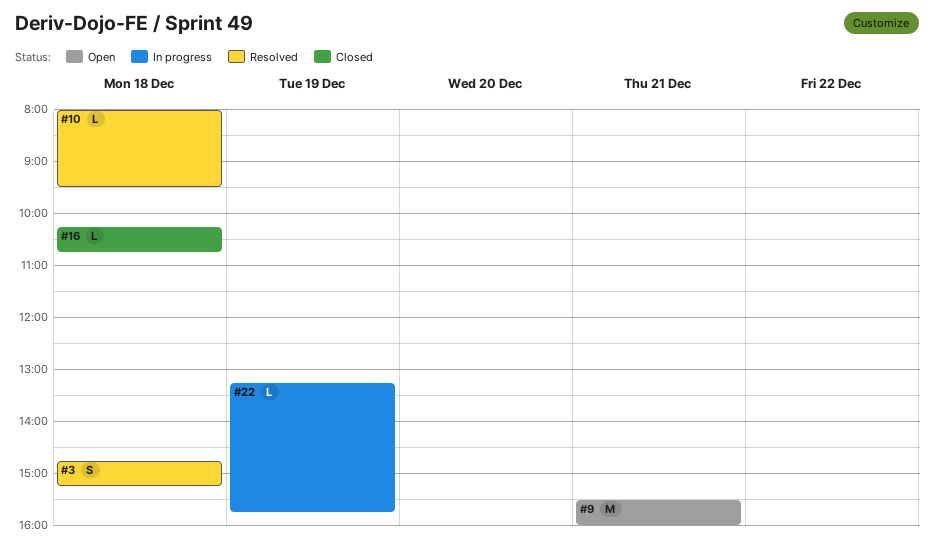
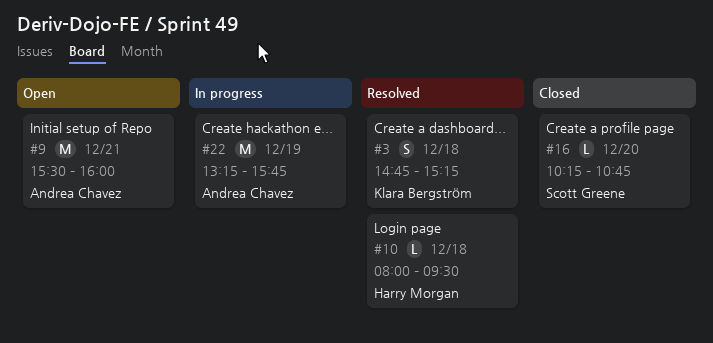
#16, day: Dec 18 -> Dec 20
#22, estimate: L -> M

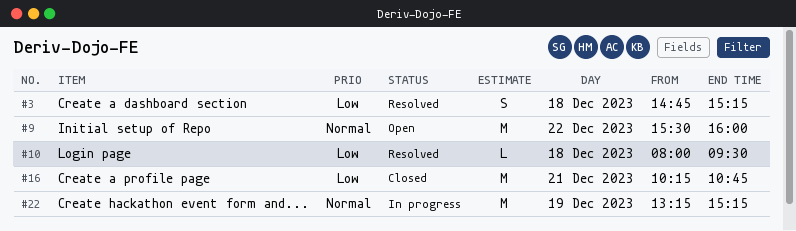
#9, day: Dec 21 -> Dec 22
#16, estimate: L -> M
#16, day: Dec 20 -> Dec 21
#22, ends: 15:45 -> 15:15

